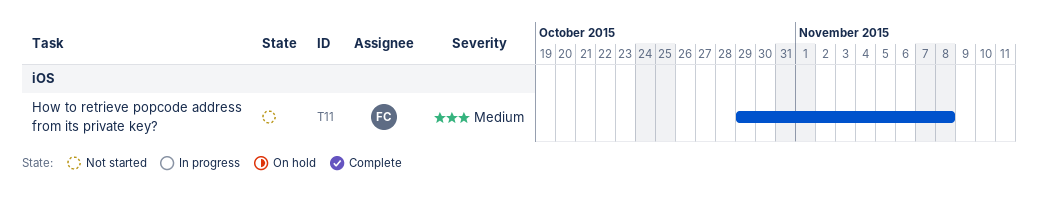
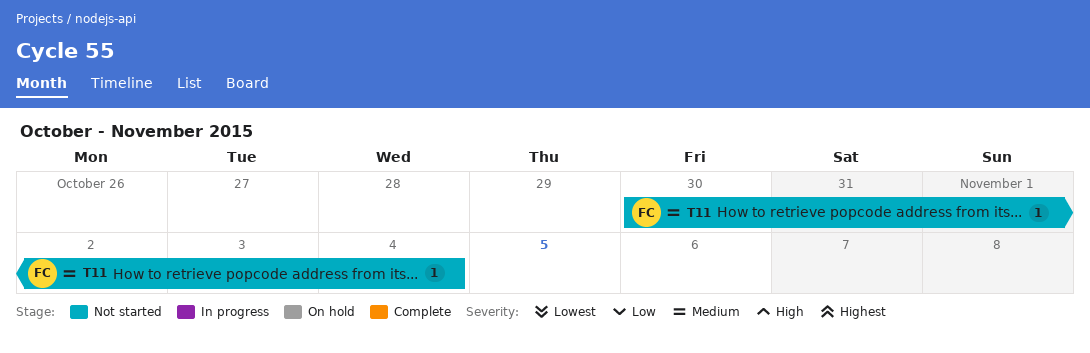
T11, start: Oct 29 -> Oct 30
T11, due: Nov 8 -> Nov 4

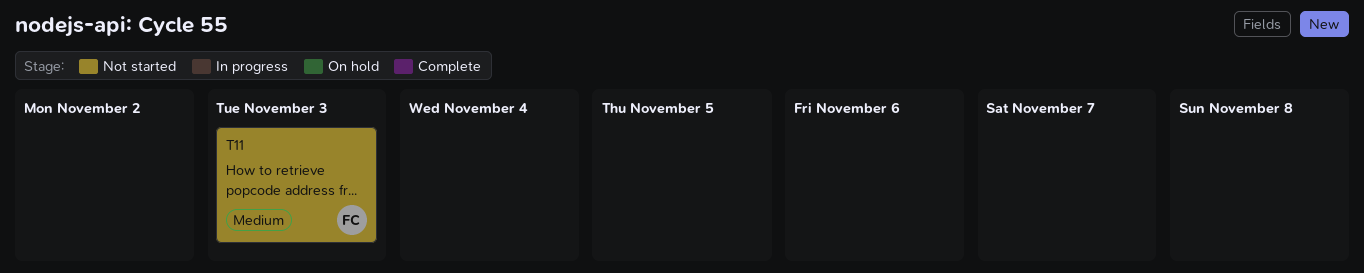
T11, due: Nov 4 -> Nov 3

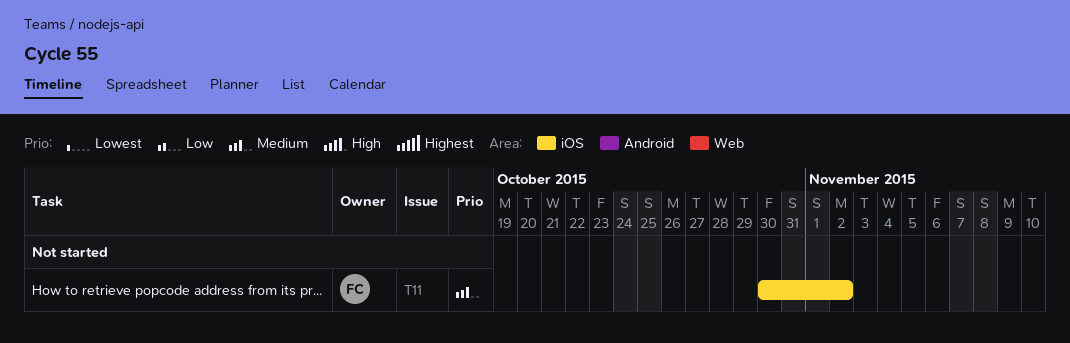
T11, due: Nov 3 -> Nov 2

